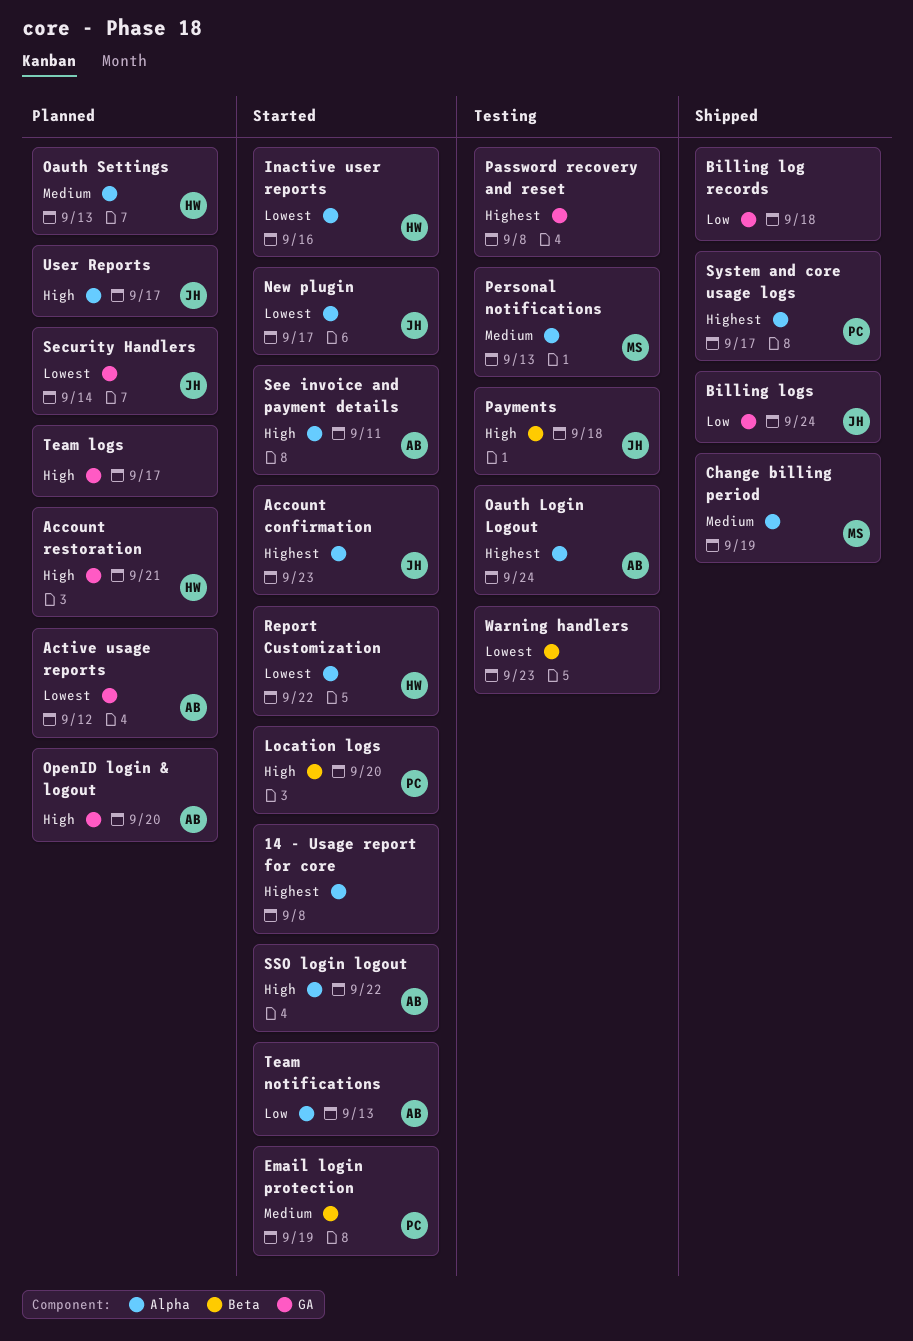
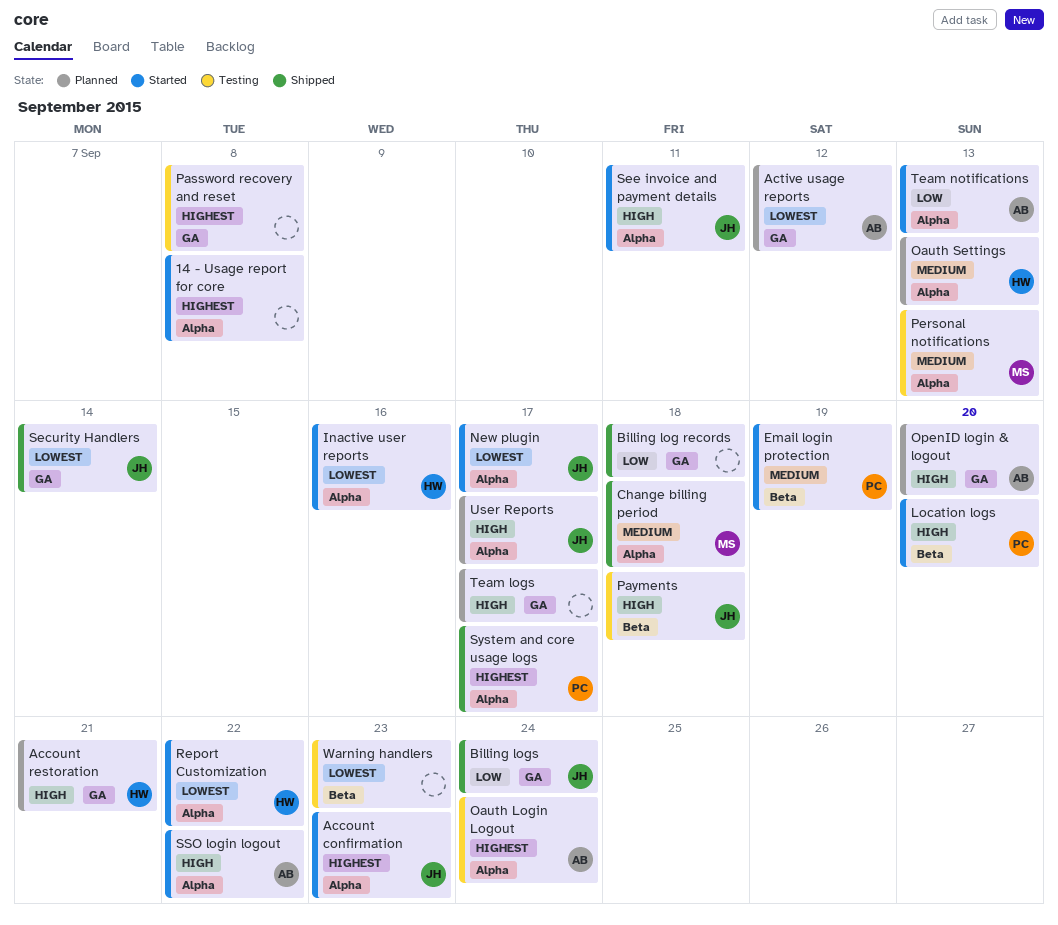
Change billing period, due: Sep 19 -> Sep 18
Security Handlers, status: Planned -> Shipped
See invoice and payment details, owner: AB -> JH

